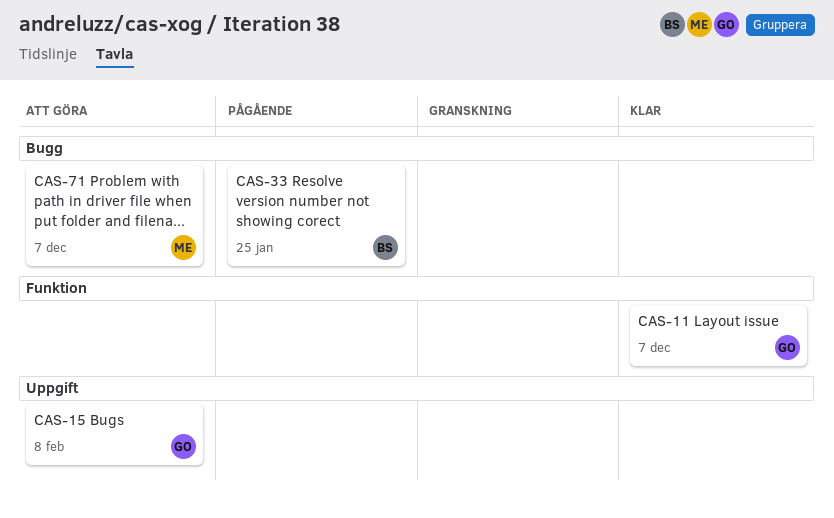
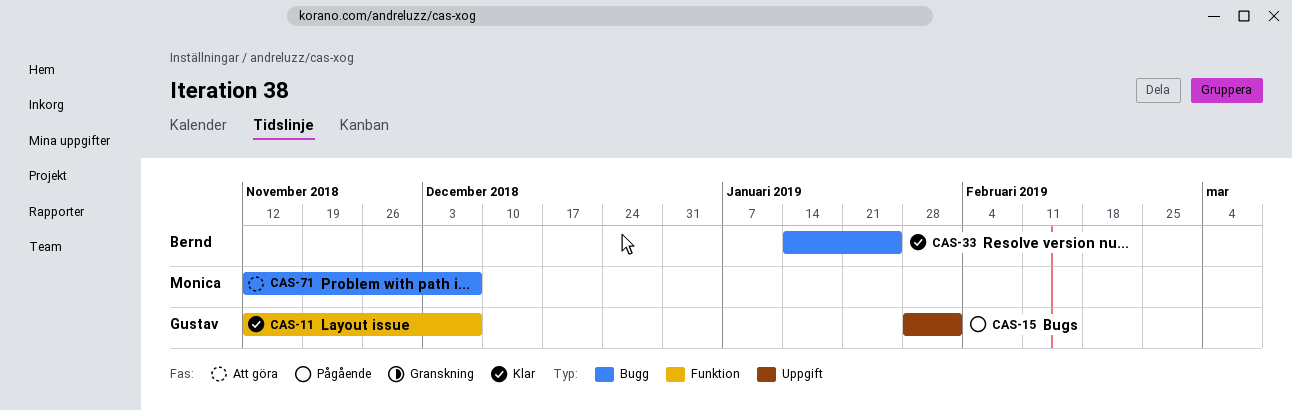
CAS-15, status: Att göra -> Pågående
CAS-15, due: Feb 8 -> Feb 1
CAS-33, status: Pågående -> Klar

